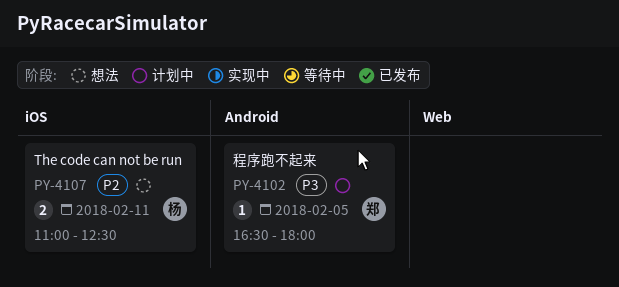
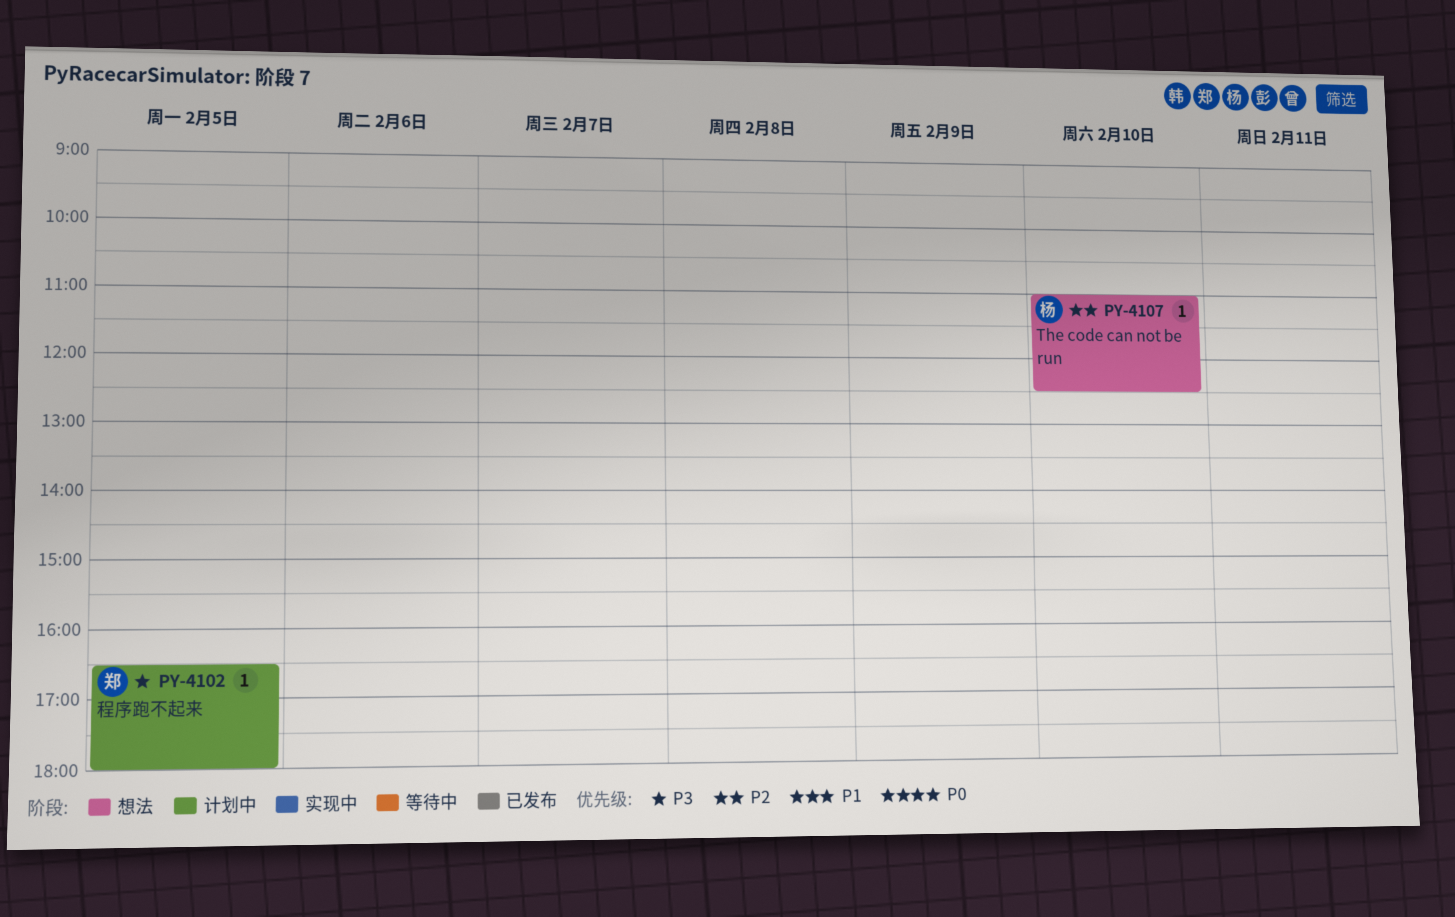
PY-4107, estimate: 2 -> 1
PY-4107, day: Feb 11 -> Feb 10

